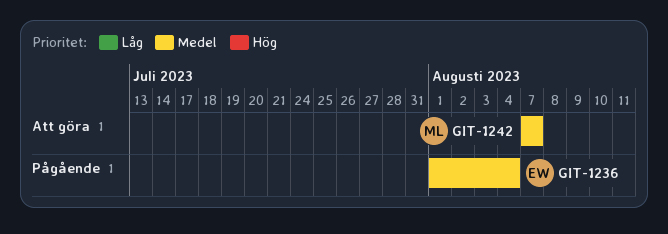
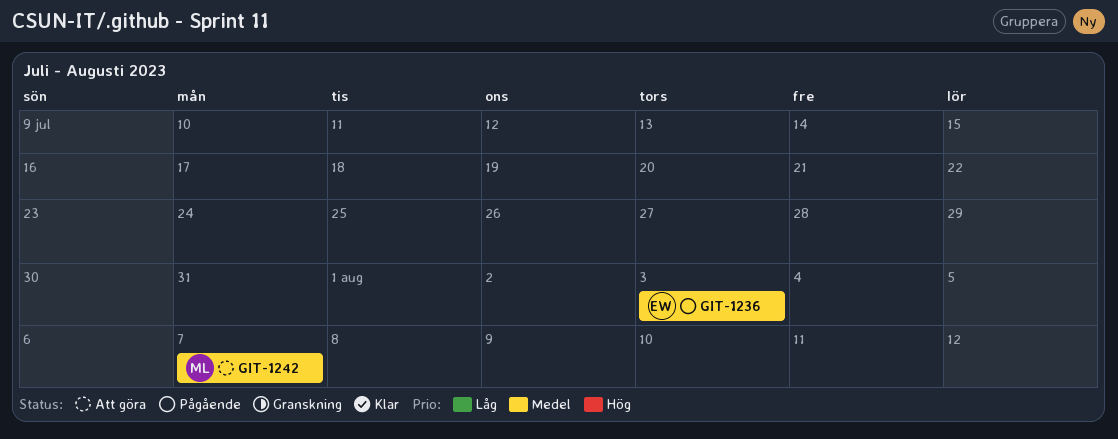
GIT-1236, start: Aug 1 -> Aug 3
GIT-1236, due: Aug 4 -> Aug 3

